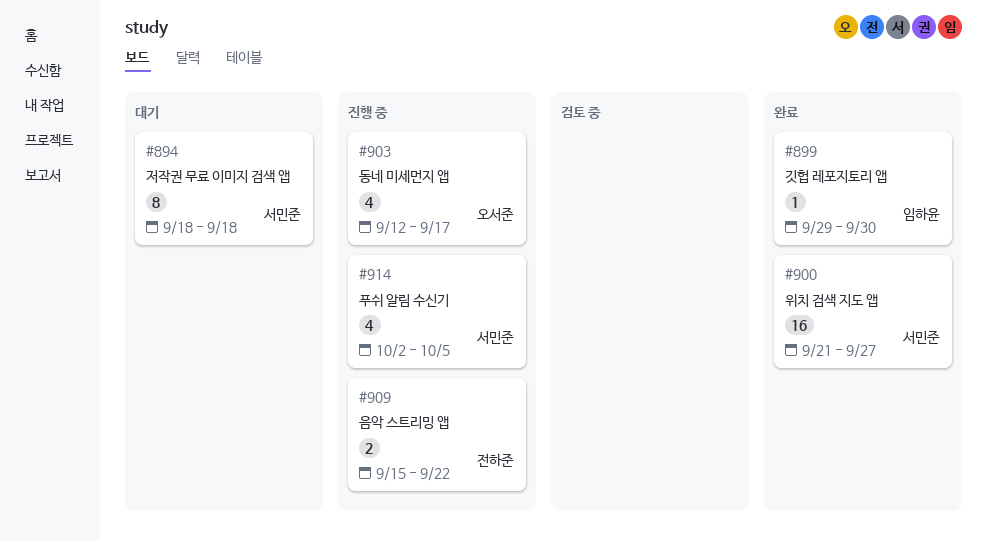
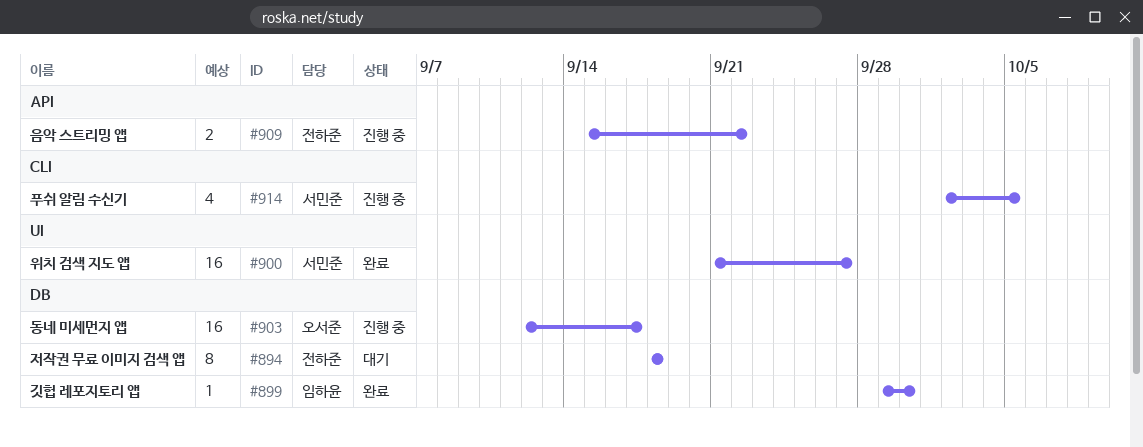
#894, owner: 서민준 -> 전하준
#903, estimate: 4 -> 16

